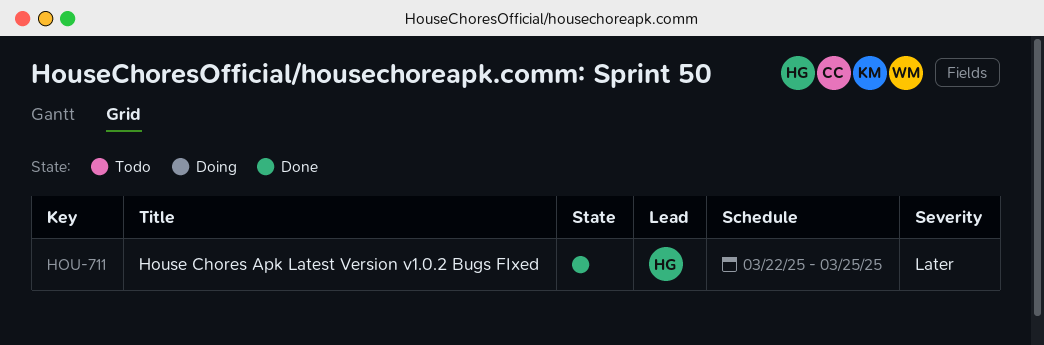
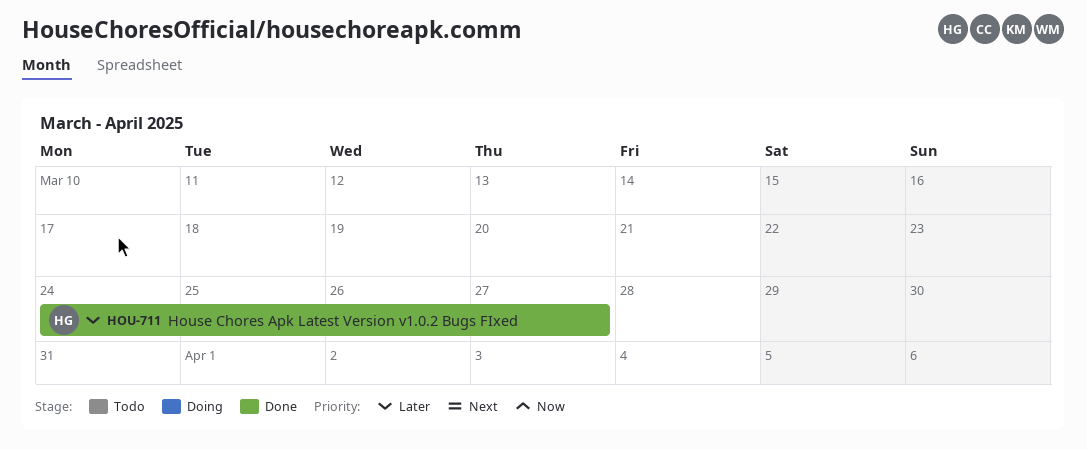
HOU-711, start: Mar 22 -> Mar 24
HOU-711, due: Mar 25 -> Mar 27

